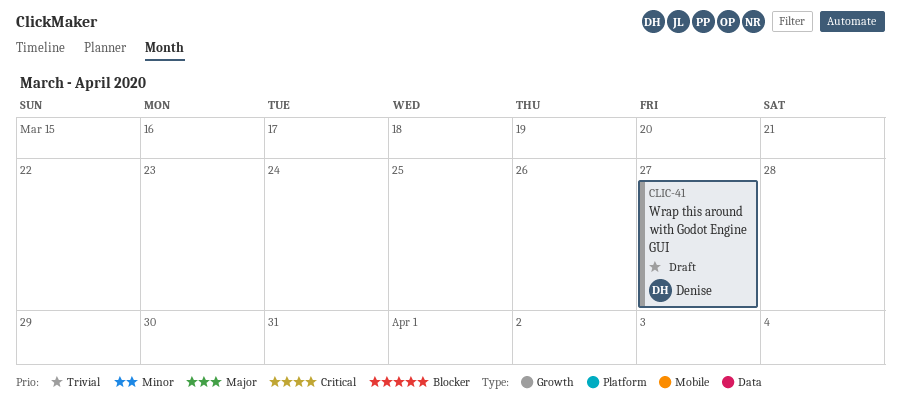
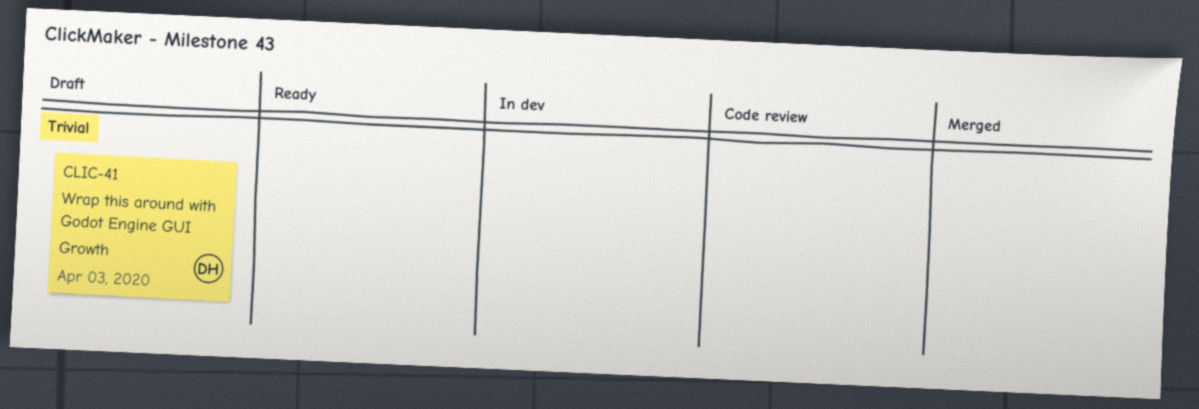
CLIC-41, due: Mar 27 -> Apr 3

